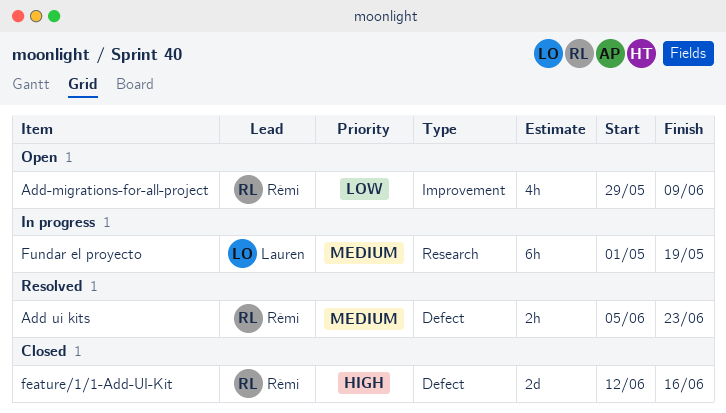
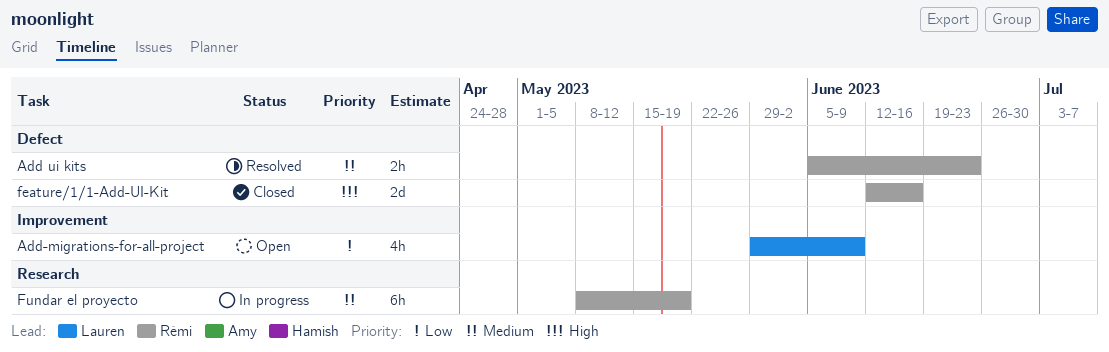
Add-migrations-for-all-project, owner: Rémi -> Lauren
Fundar el proyecto, owner: Lauren -> Rémi
Fundar el proyecto, start: May 1 -> May 8

